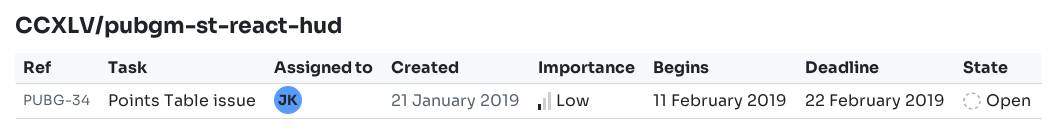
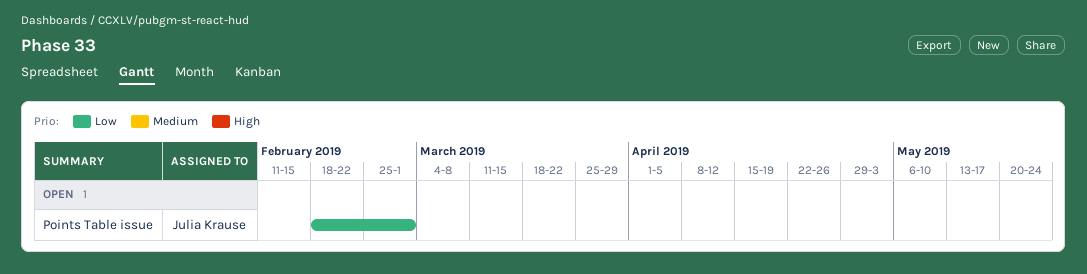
Points Table issue, start: Feb 11 -> Feb 18
Points Table issue, due: Feb 22 -> Mar 1

